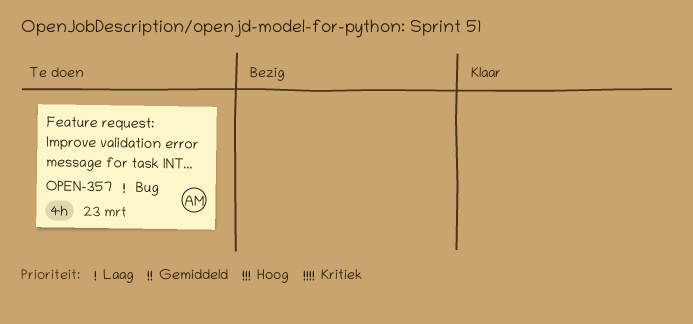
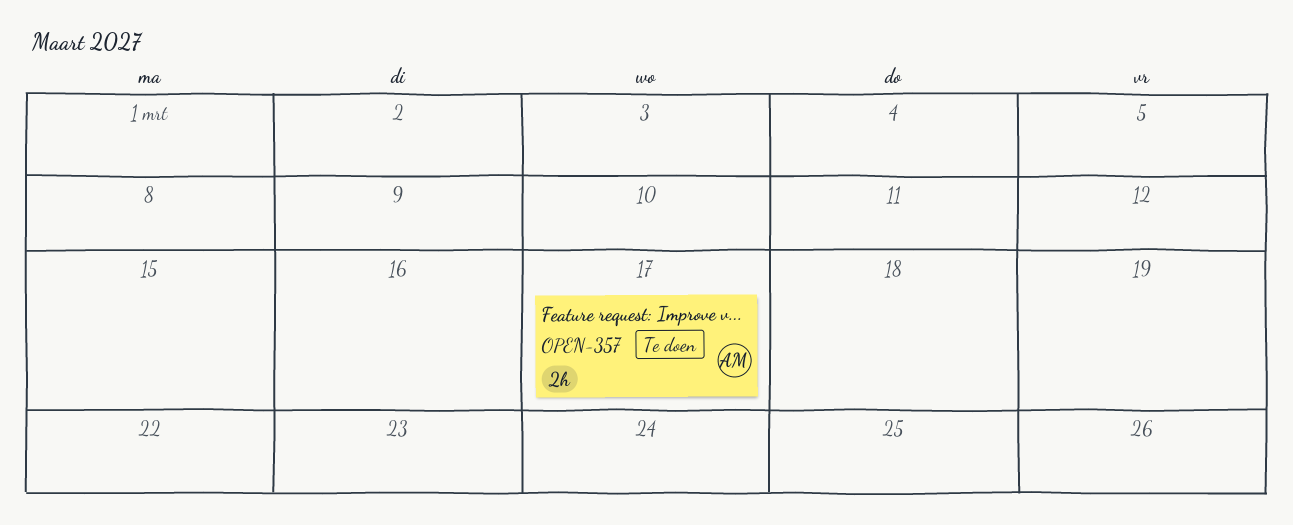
OPEN-357, estimate: 4h -> 2h
OPEN-357, due: Mar 23 -> Mar 17

